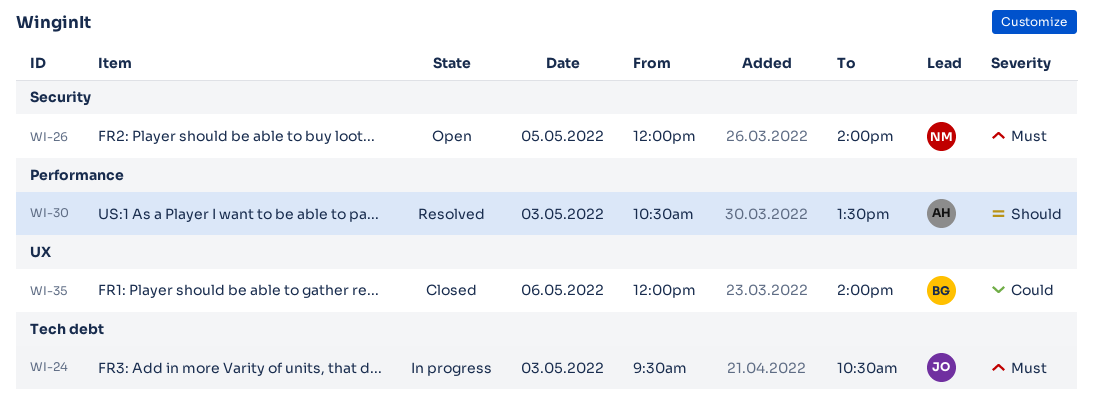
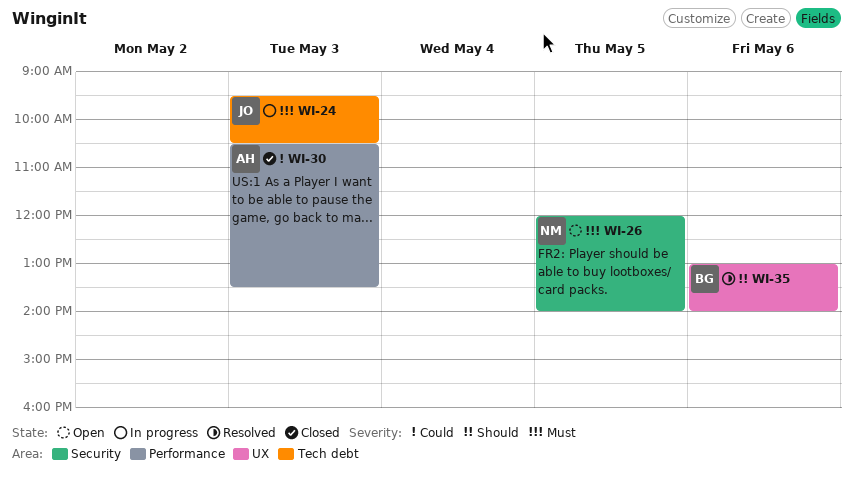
WI-30, status: Resolved -> Closed
WI-30, priority: Should -> Could
WI-35, status: Closed -> Resolved
WI-35, priority: Could -> Should
WI-35, begins: 12:00 -> 13:00

